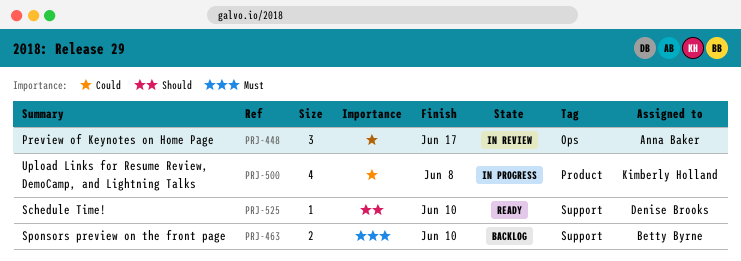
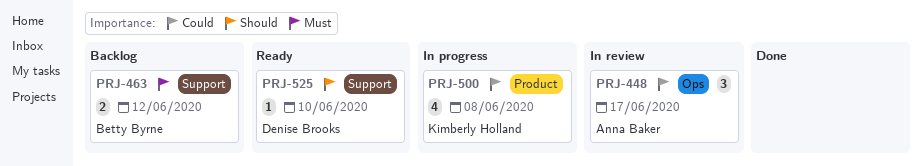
PRJ-463, due: Jun 10 -> Jun 12

